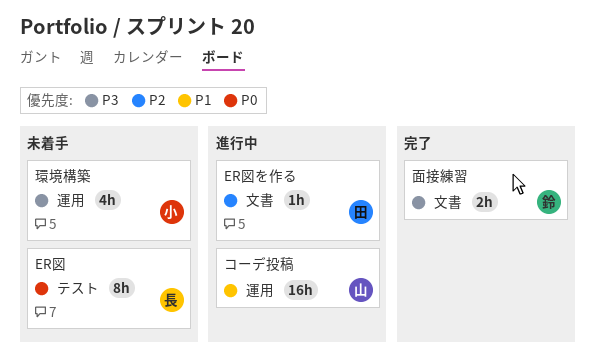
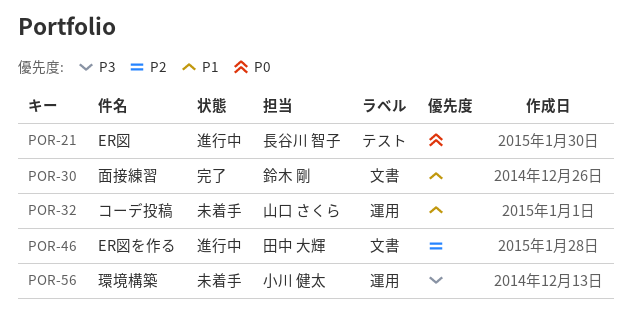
ER図, status: 未着手 -> 進行中
コーデ投稿, status: 進行中 -> 未着手
面接練習, priority: P3 -> P1

